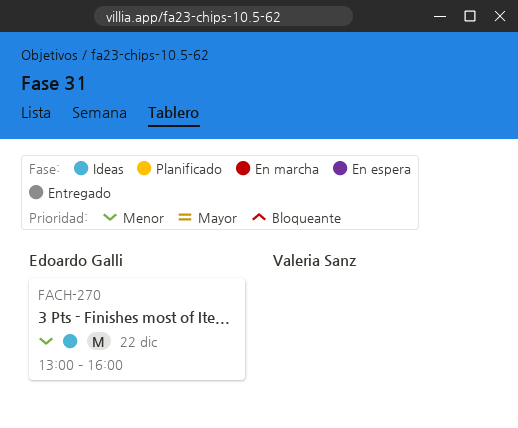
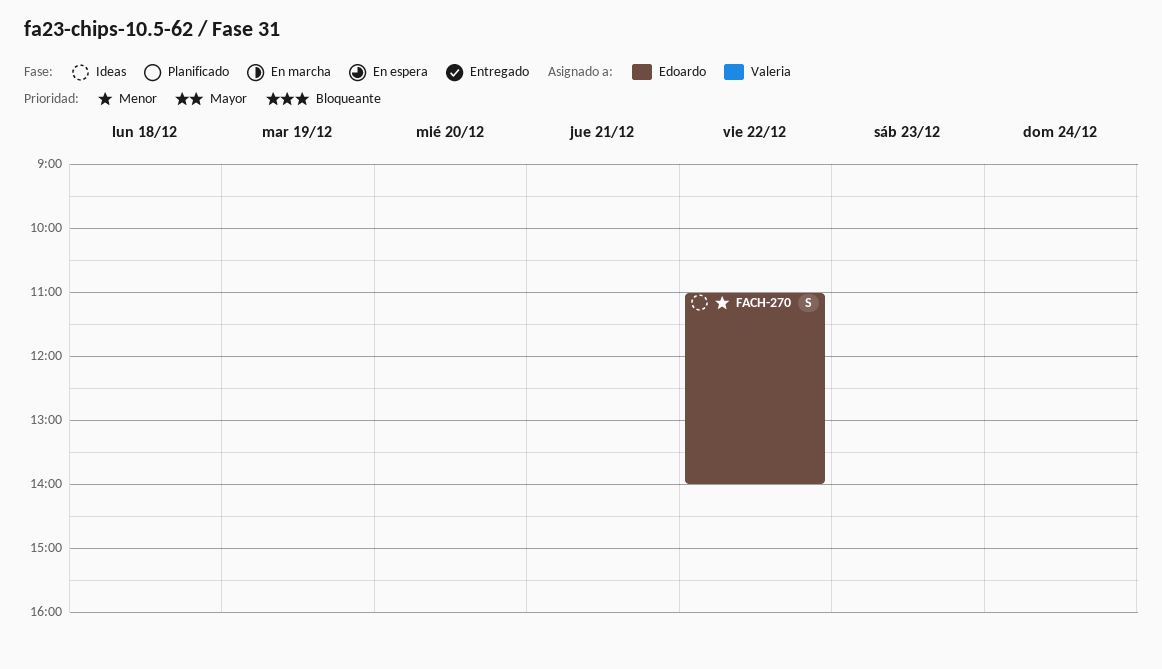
FACH-270, estimate: M -> S
FACH-270, begins: 13:00 -> 11:00
FACH-270, ends: 16:00 -> 14:00

